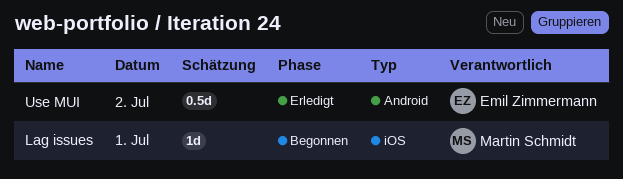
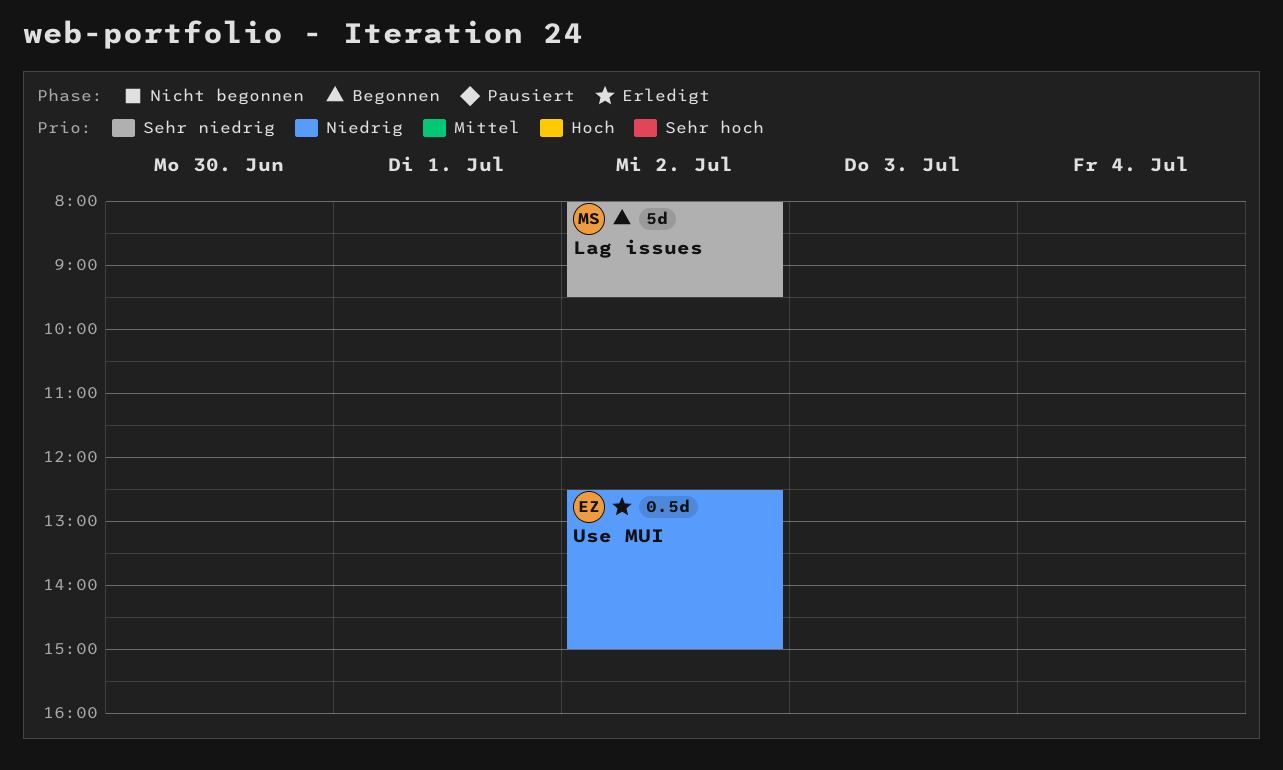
Lag issues, estimate: 1d -> 5d
Lag issues, day: Jul 1 -> Jul 2

